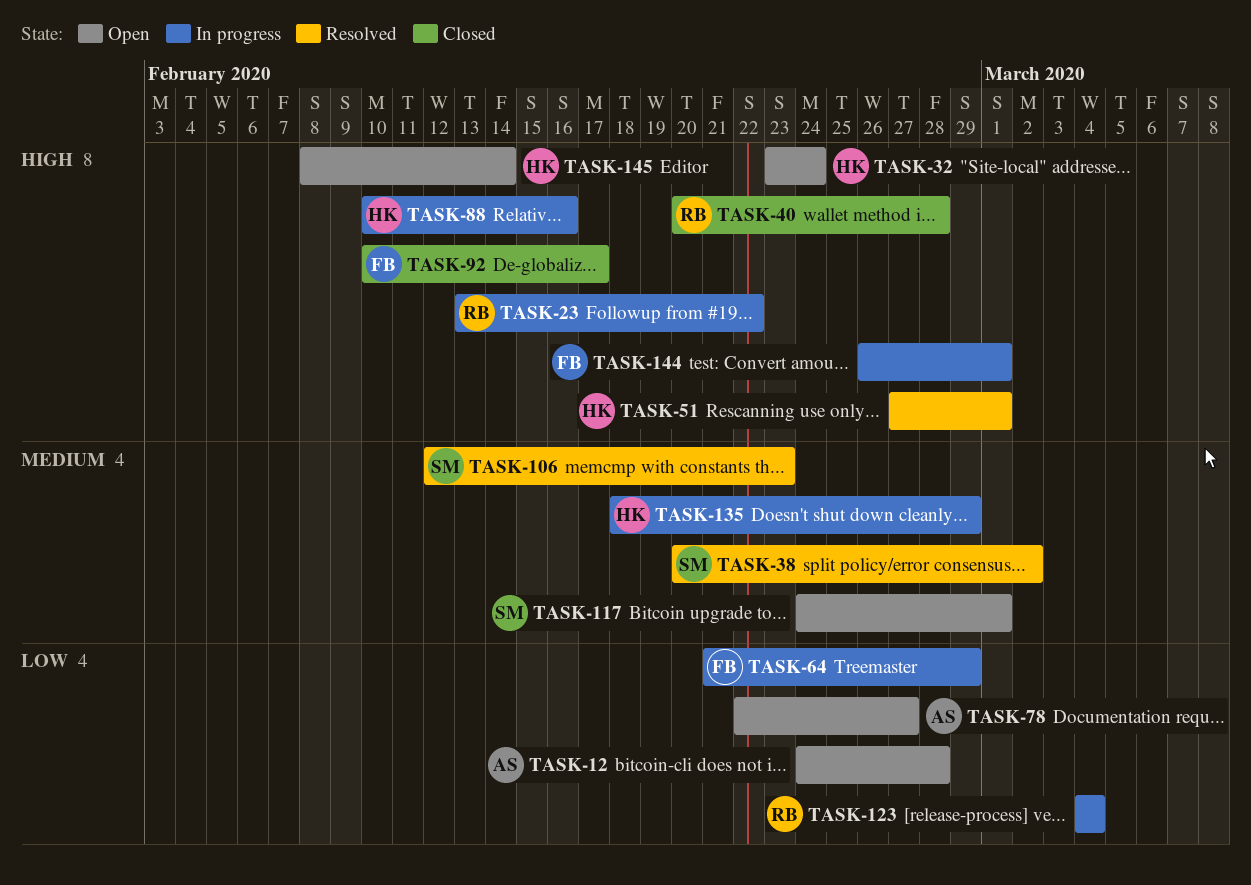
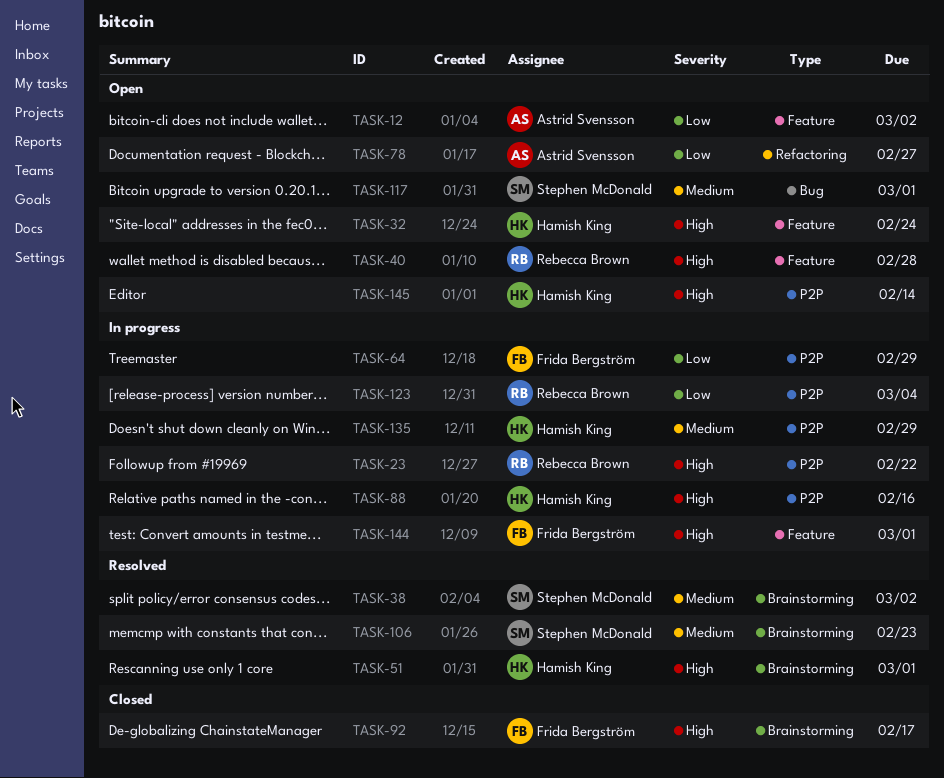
TASK-12, due: Feb 28 -> Mar 2
TASK-40, status: Closed -> Open

